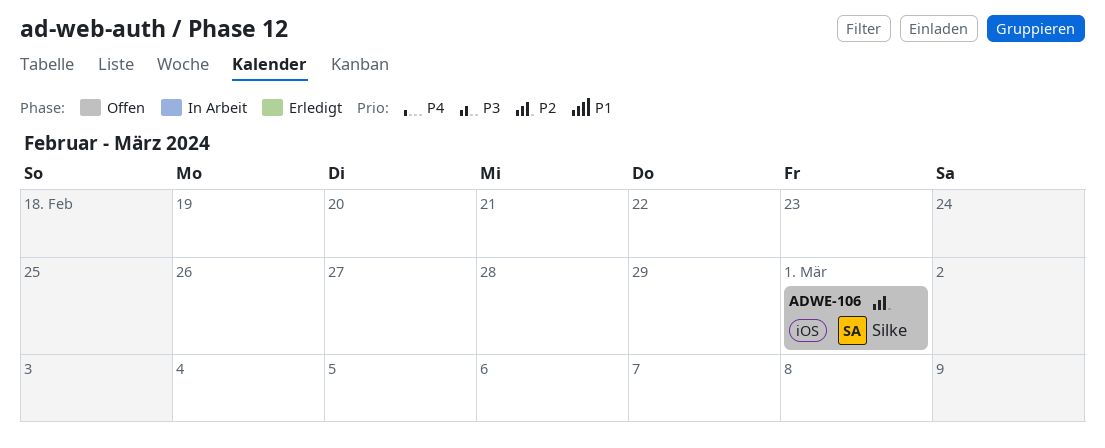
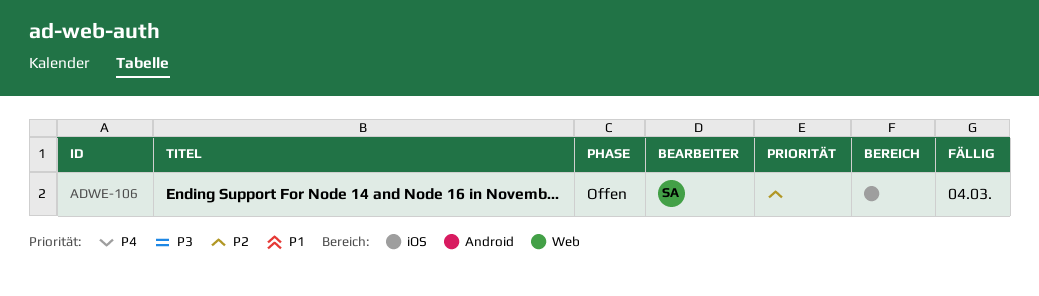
ADWE-106, due: Mar 1 -> Mar 4

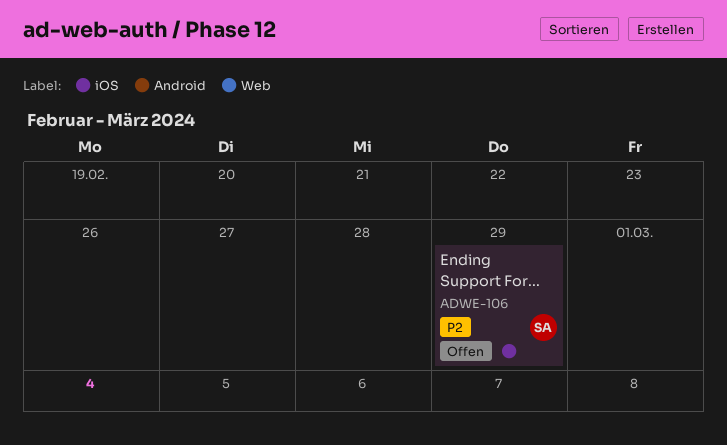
ADWE-106, due: Mar 4 -> Feb 29

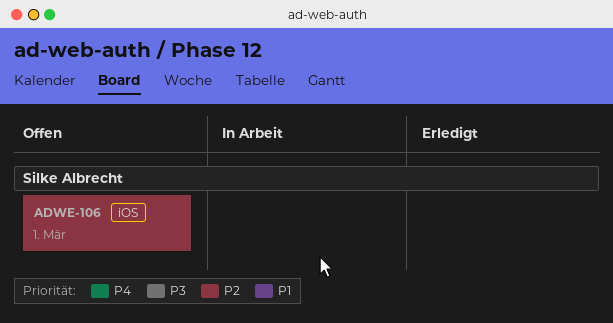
ADWE-106, due: Feb 29 -> Mar 1

